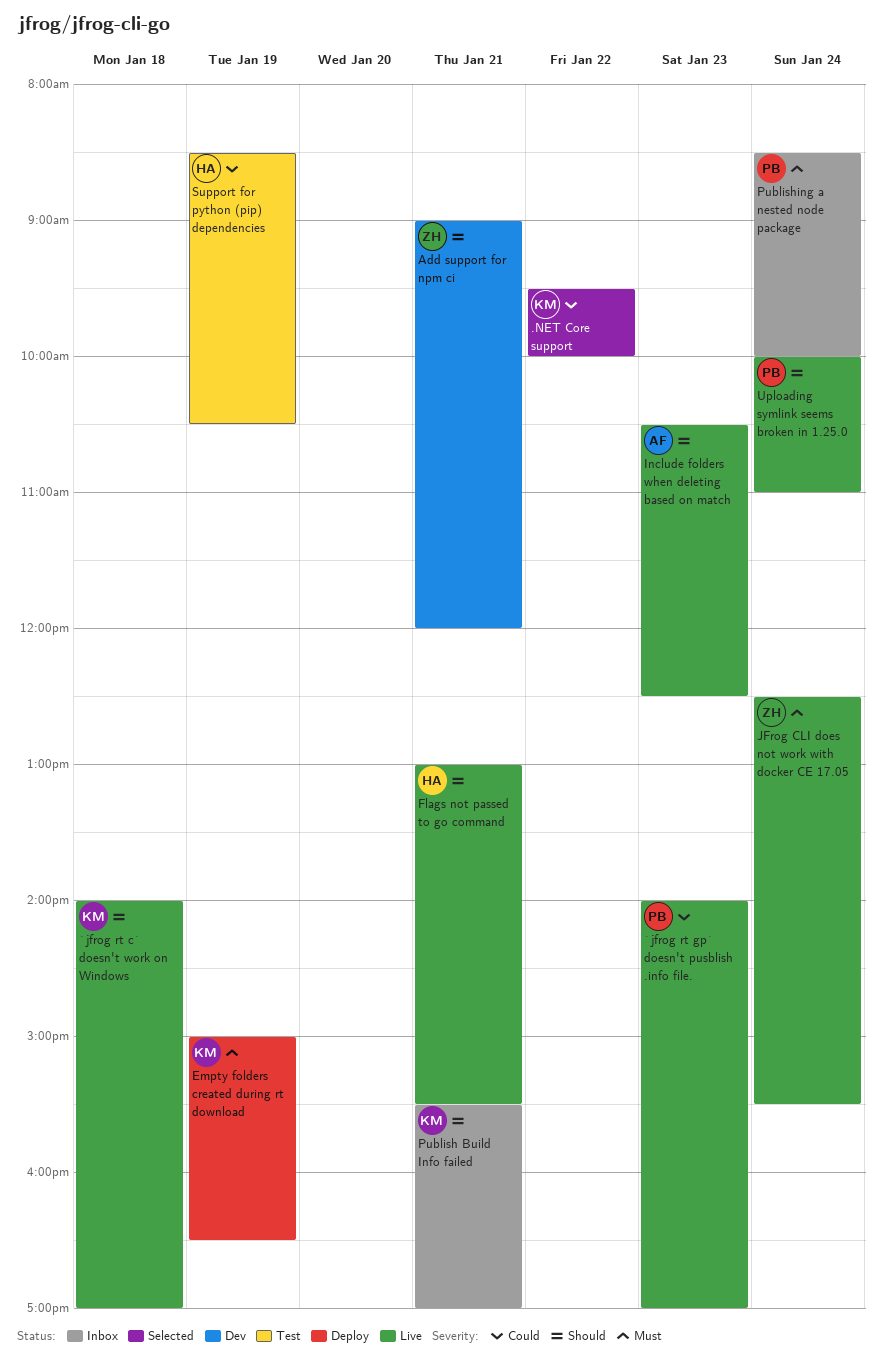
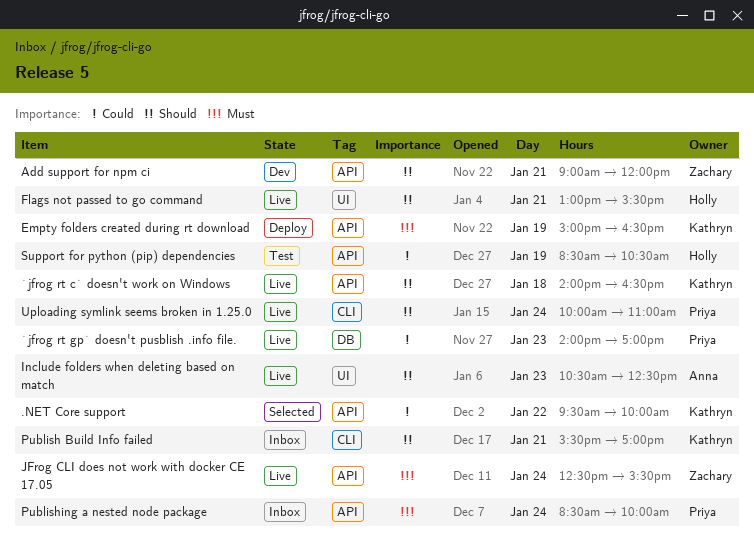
`jfrog rt c` doesn't work on Windows, ends: 17:00 -> 16:30

